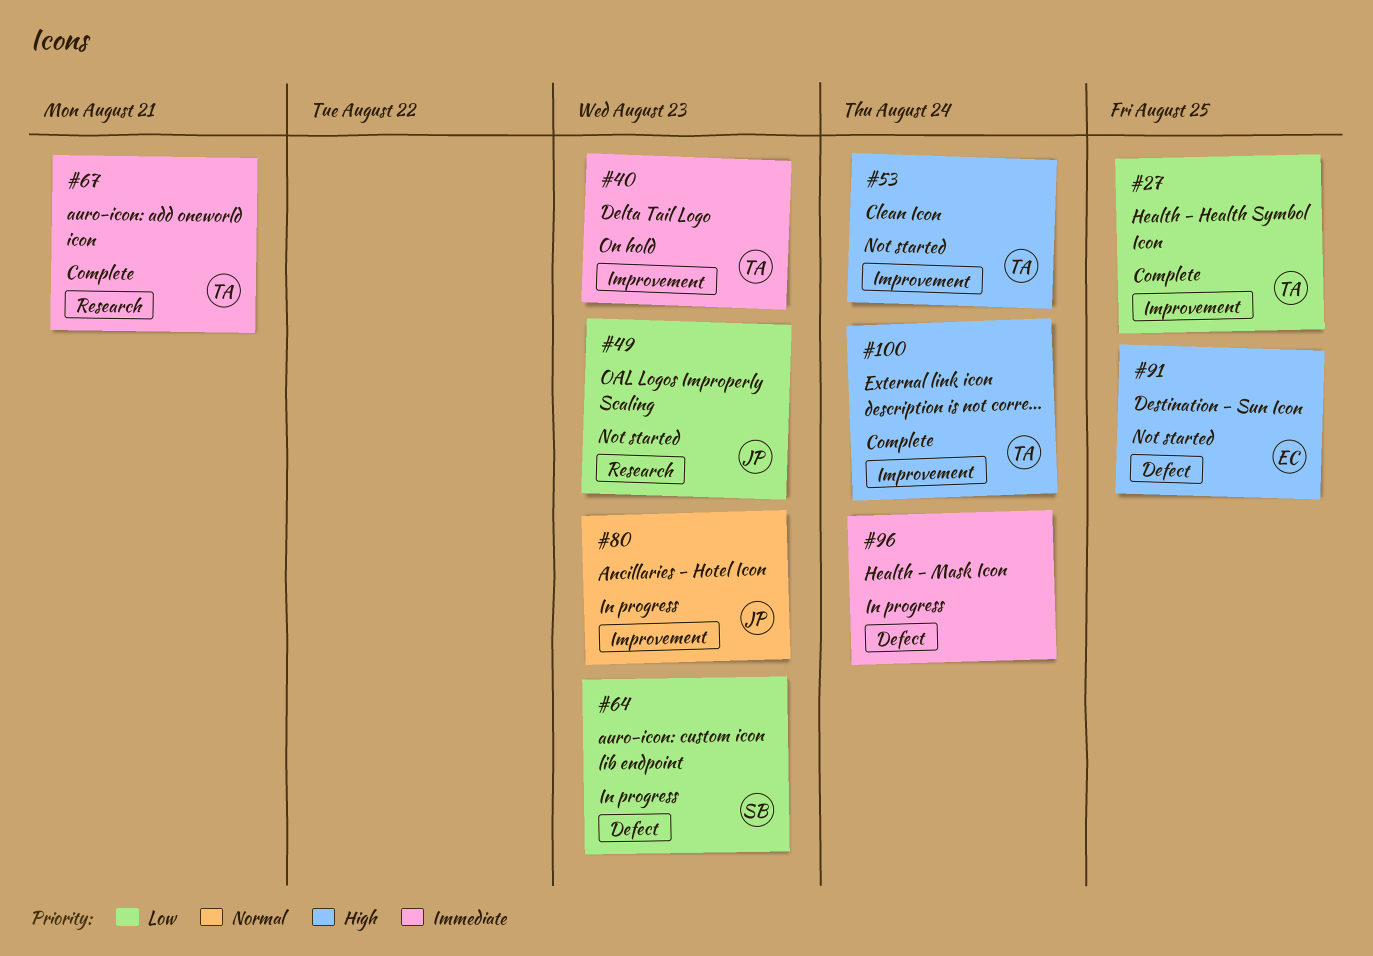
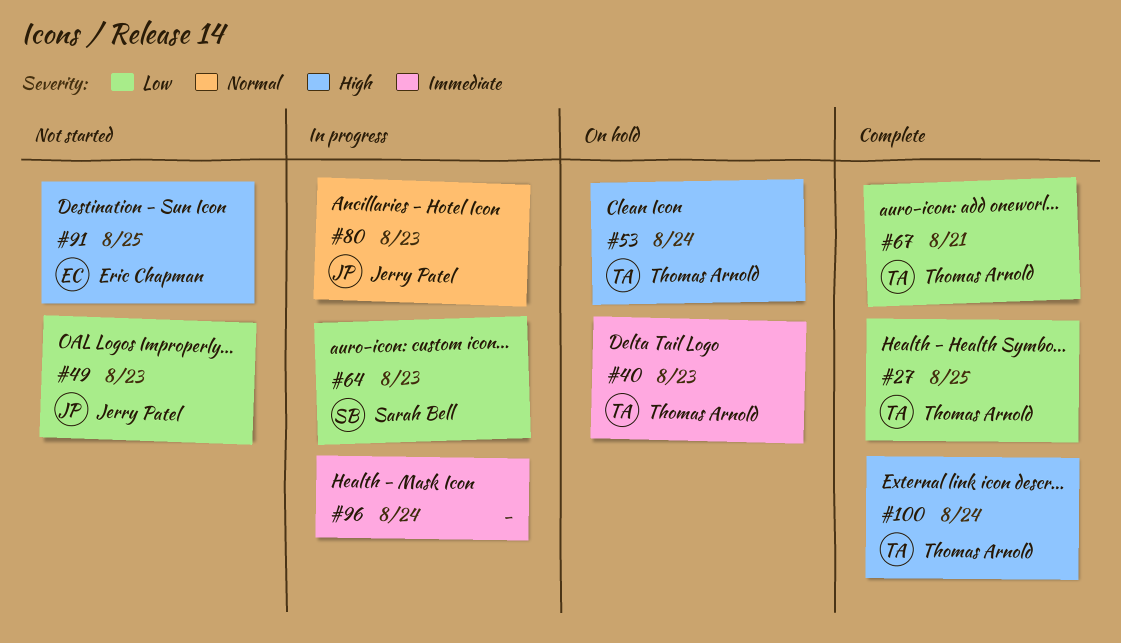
#53, status: Not started -> On hold
#67, priority: Immediate -> Low

